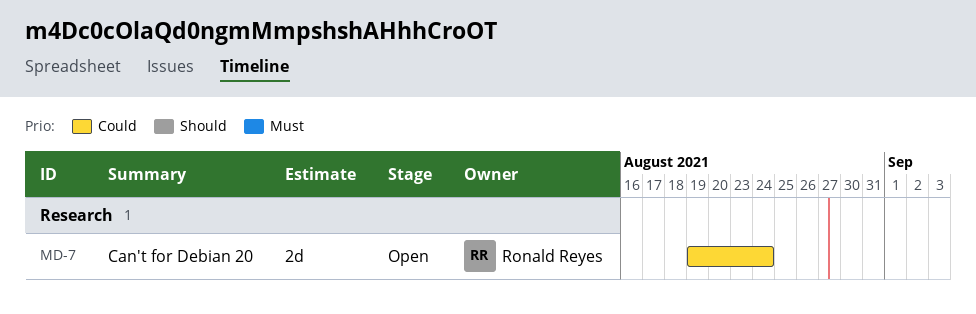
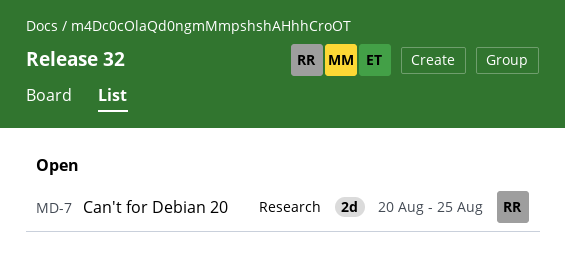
MD-7, start: Aug 19 -> Aug 20
MD-7, due: Aug 24 -> Aug 25

